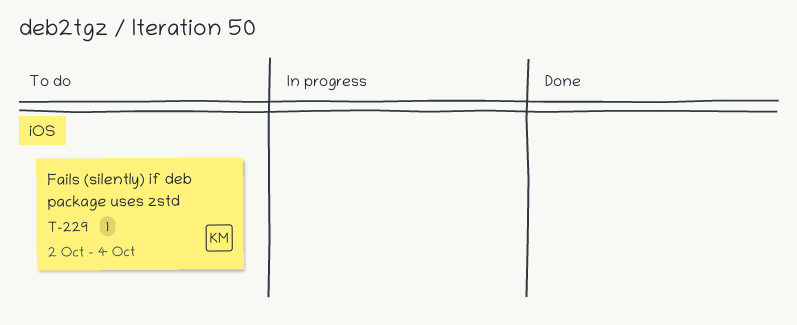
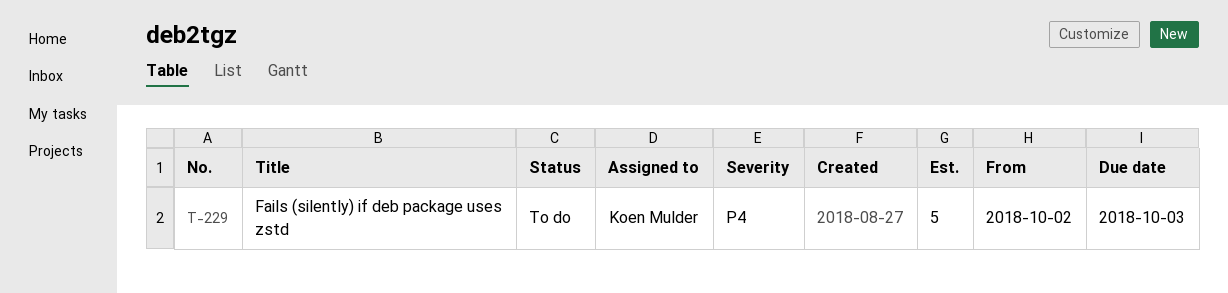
T-229, estimate: 1 -> 5
T-229, due: Oct 4 -> Oct 3

